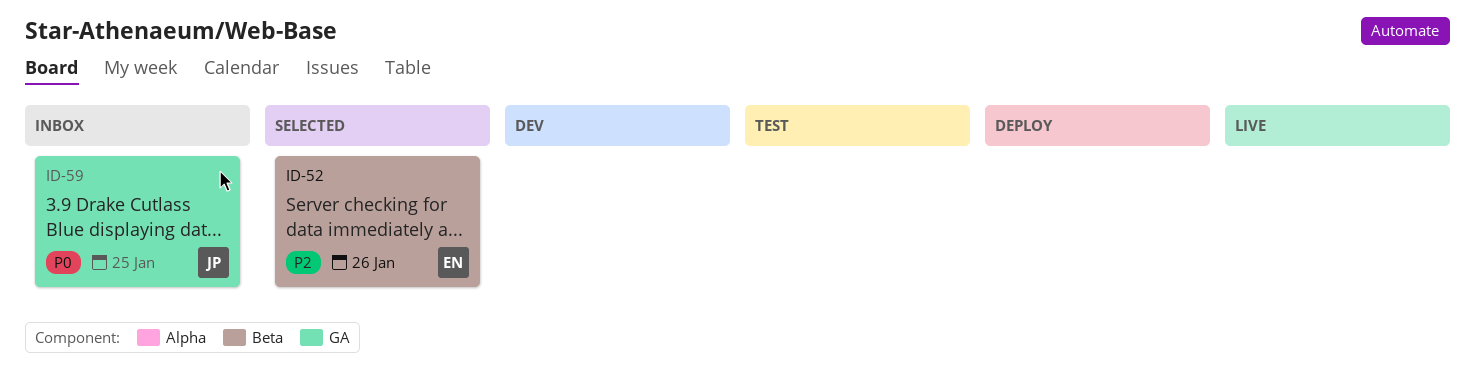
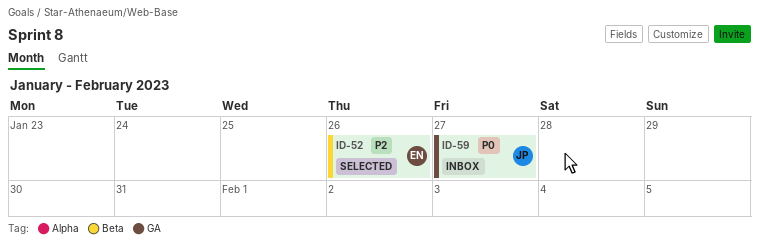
ID-59, due: Jan 25 -> Jan 27

